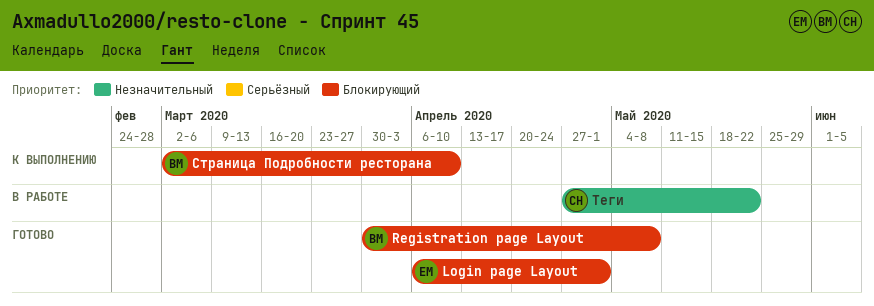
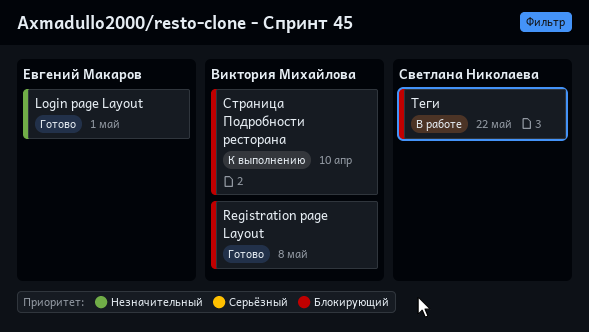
Login page Layout, priority: Блокирующий -> Незначительный
Теги, priority: Незначительный -> Блокирующий

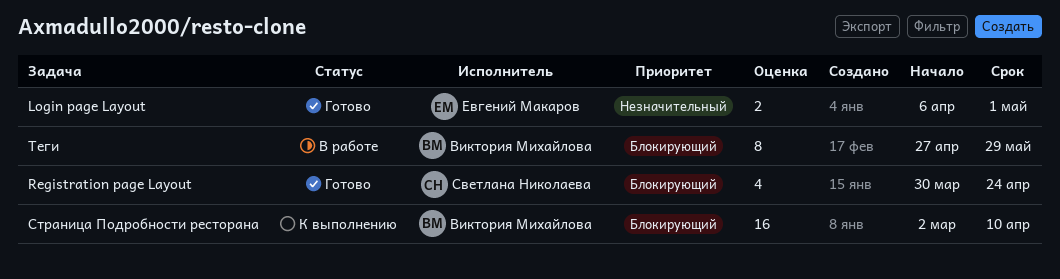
Registration page Layout, owner: Виктория Михайлова -> Светлана Николаева
Registration page Layout, due: May 8 -> Apr 24
Теги, owner: Светлана Николаева -> Виктория Михайлова
Теги, due: May 22 -> May 29

